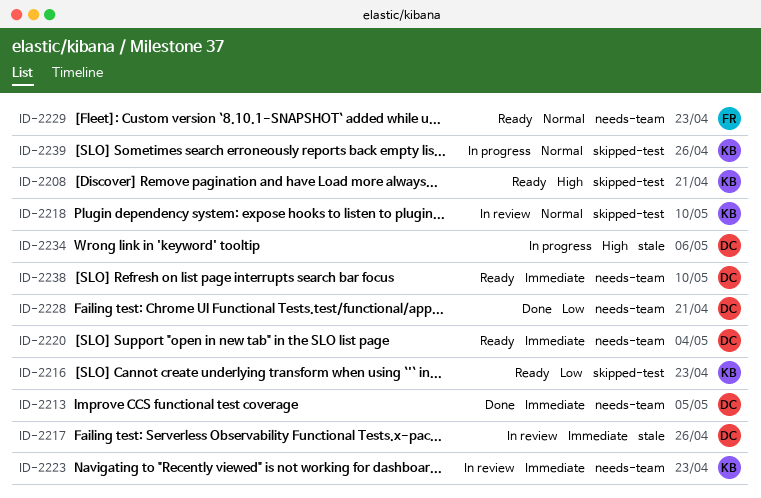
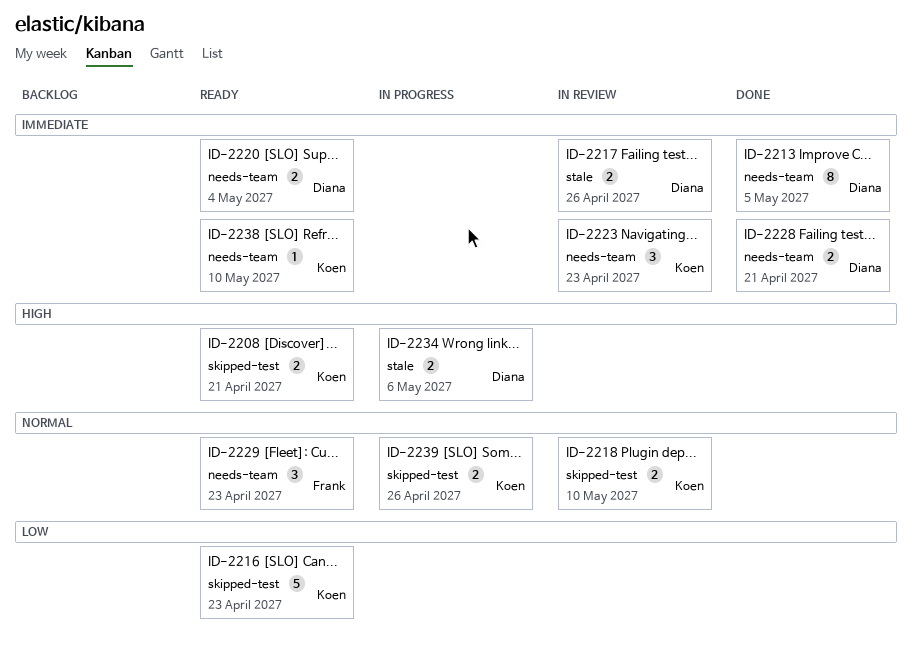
ID-2228, priority: Low -> Immediate
ID-2238, owner: Diana -> Koen

